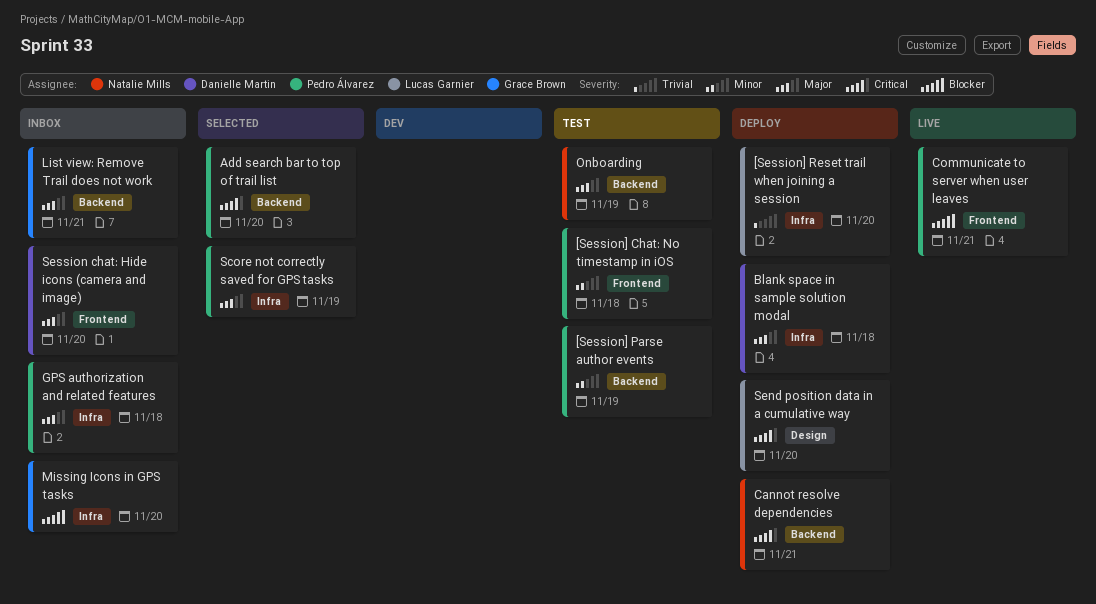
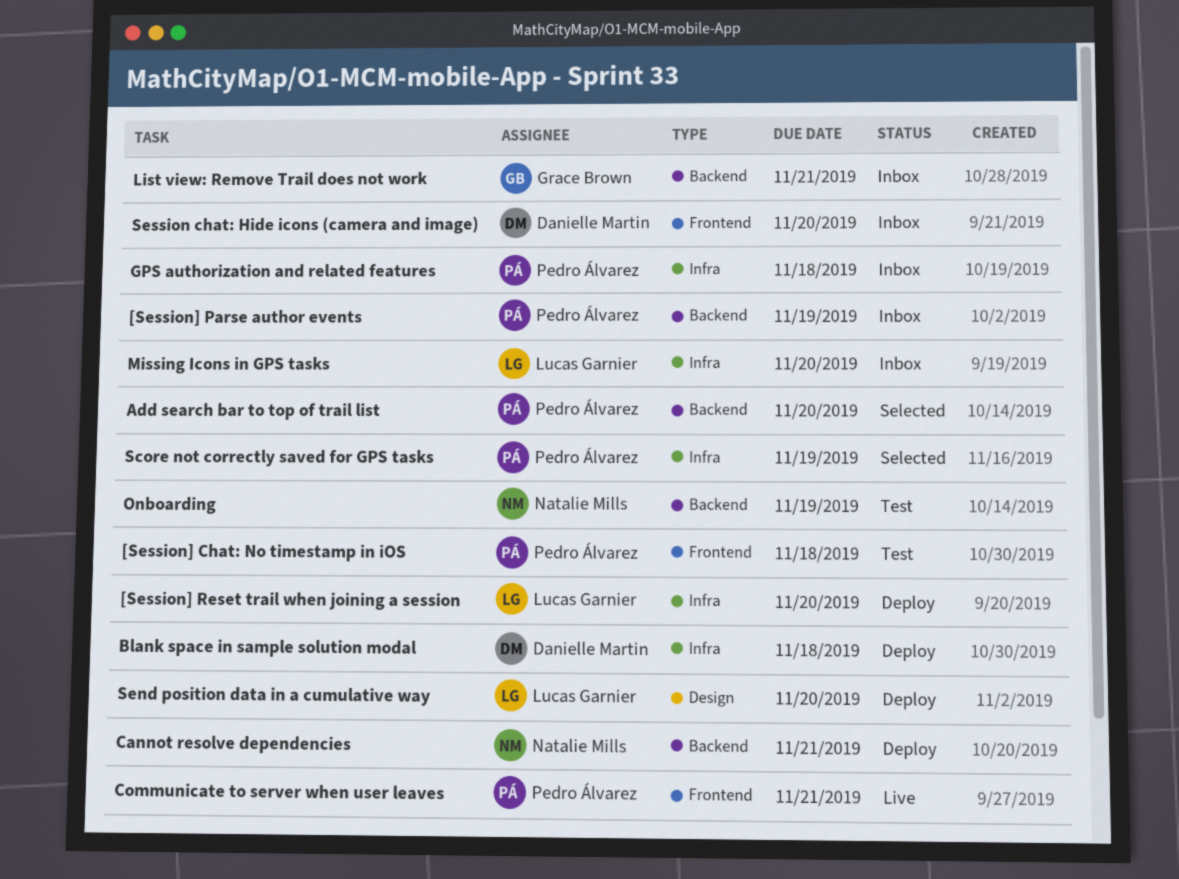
[Session] Parse author events, status: Test -> Inbox
Missing Icons in GPS tasks, owner: Grace Brown -> Lucas Garnier

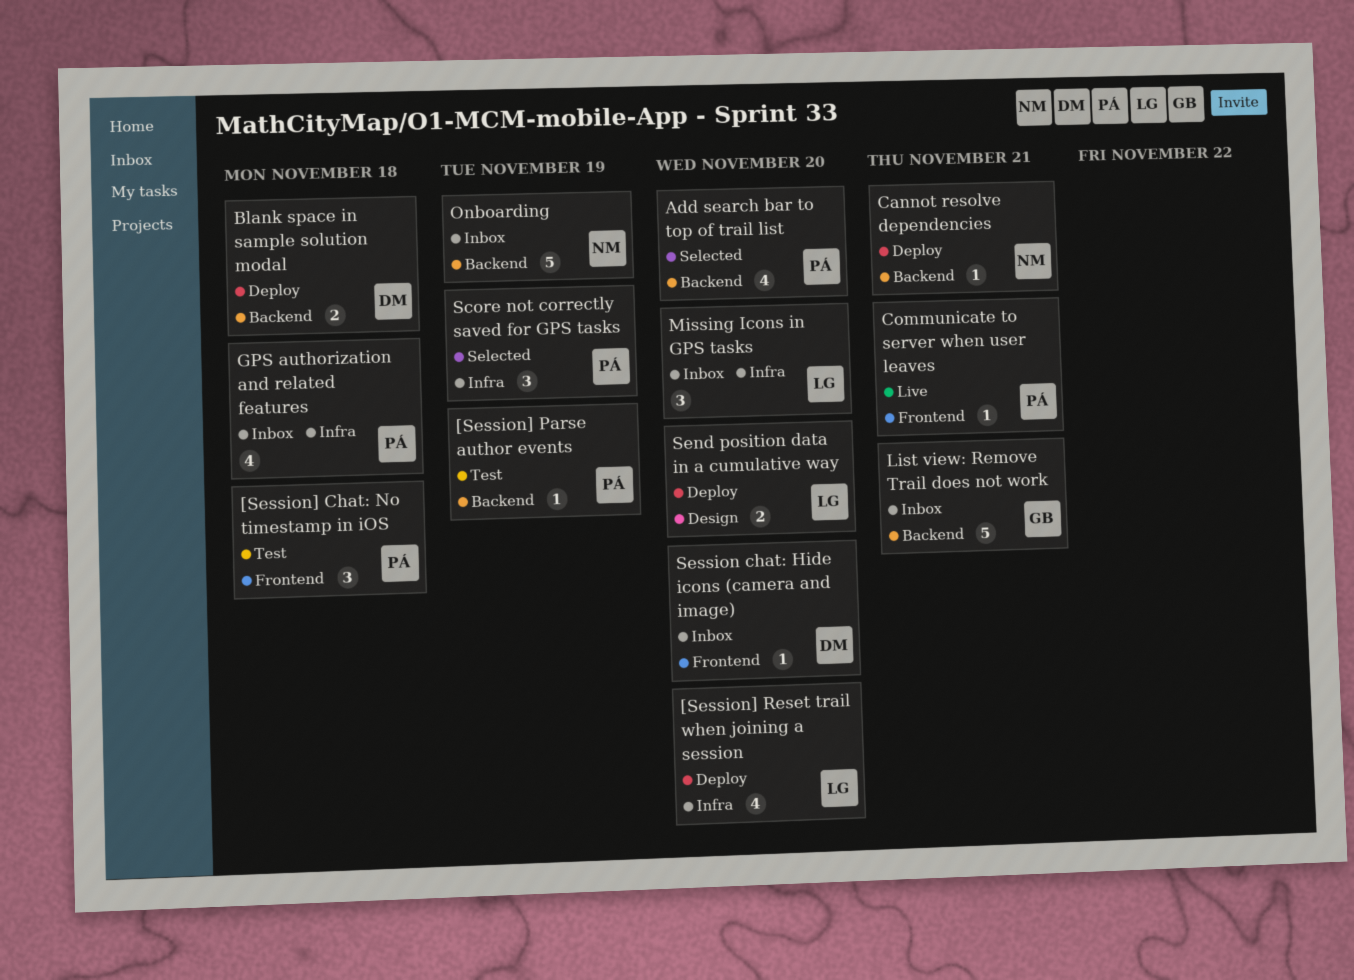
[Session] Parse author events, status: Inbox -> Test
Blank space in sample solution modal, label: Infra -> Backend
Onboarding, status: Test -> Inbox

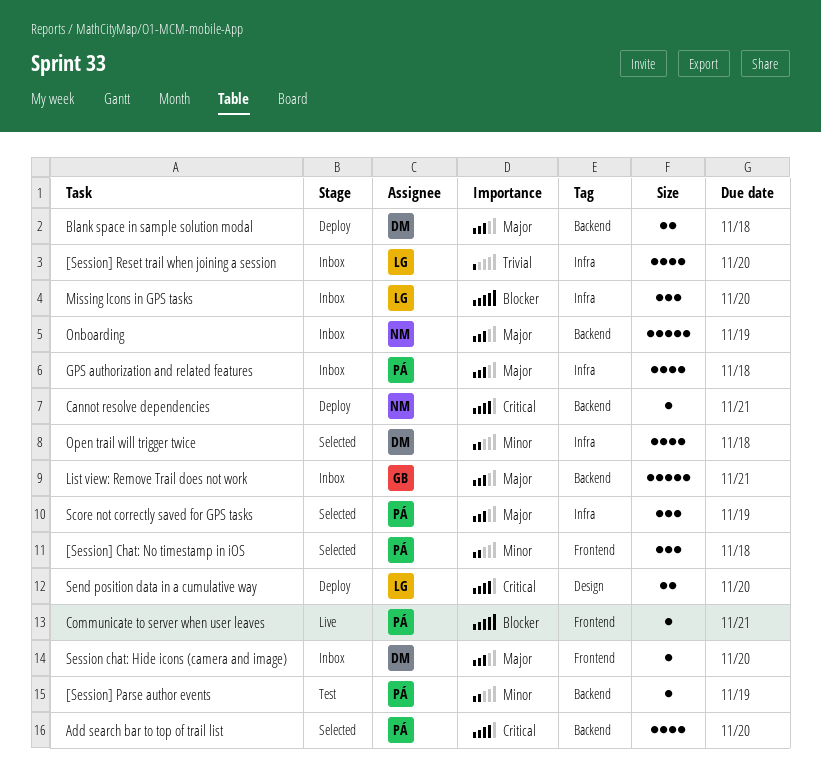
[Session] Chat: No timestamp in iOS, status: Test -> Selected
[Session] Reset trail when joining a session, status: Deploy -> Inbox
Open trail will trigger twice: none -> present

